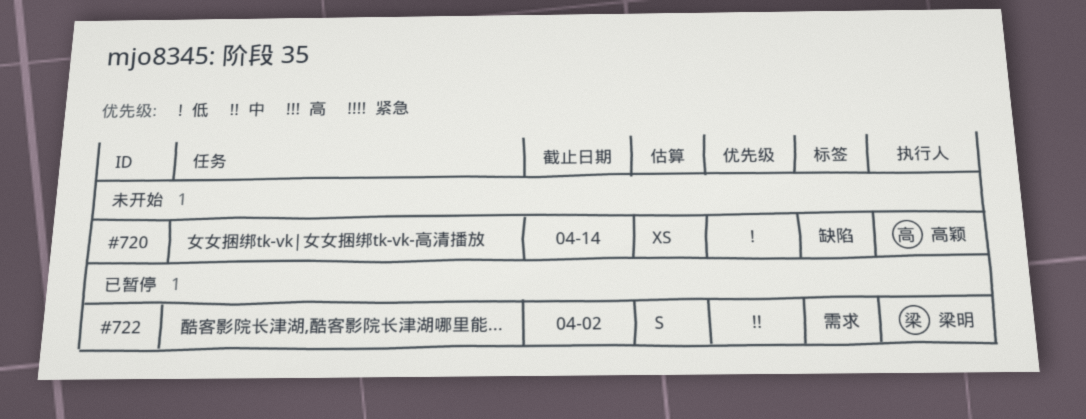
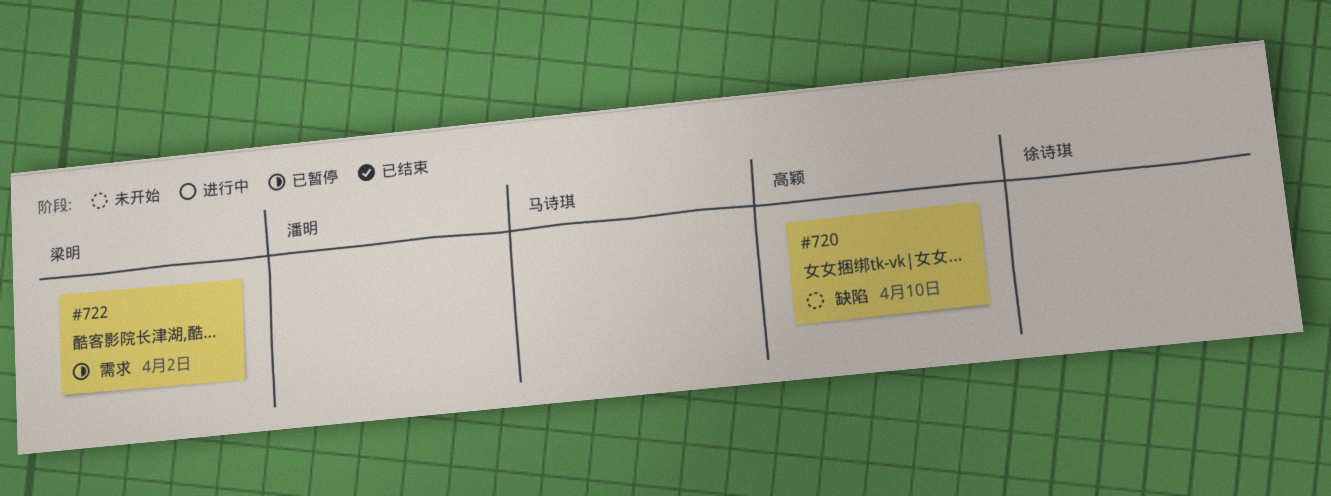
#720, due: Apr 14 -> Apr 10

